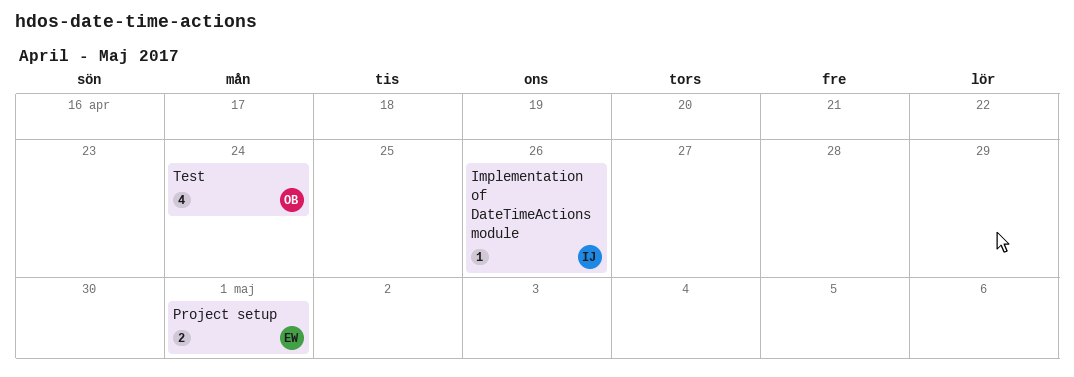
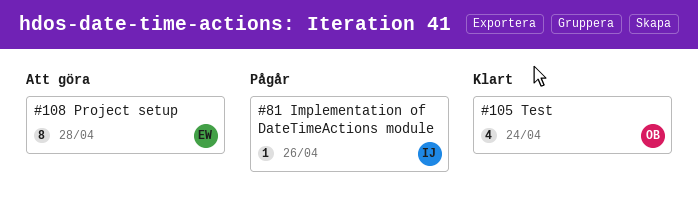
Project setup, estimate: 2 -> 8
Project setup, due: May 1 -> Apr 28

